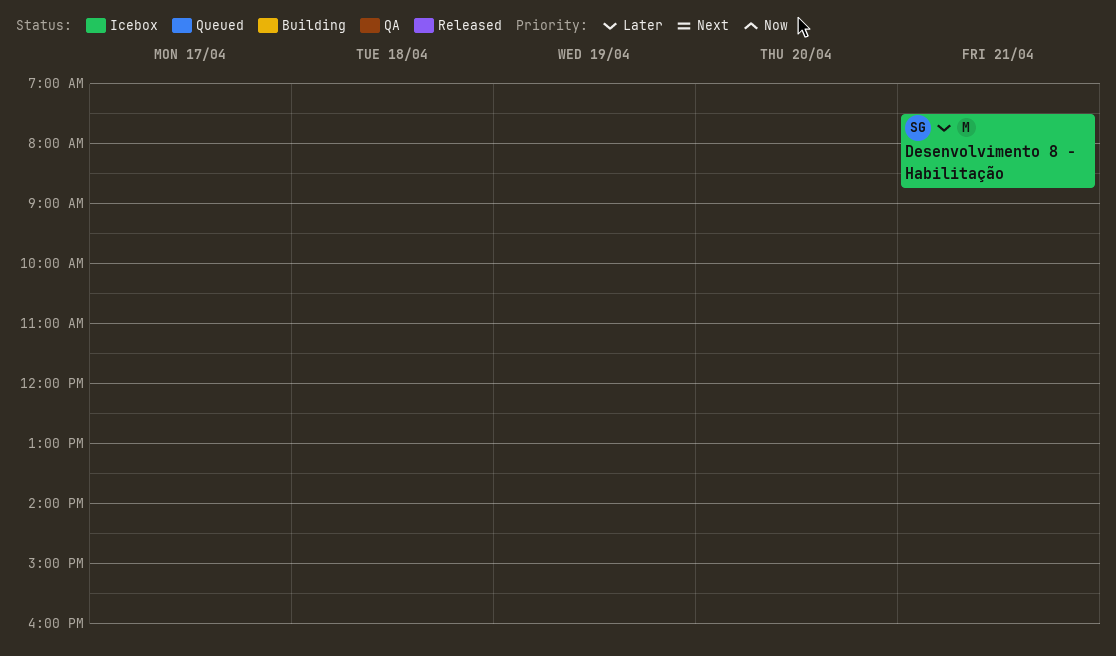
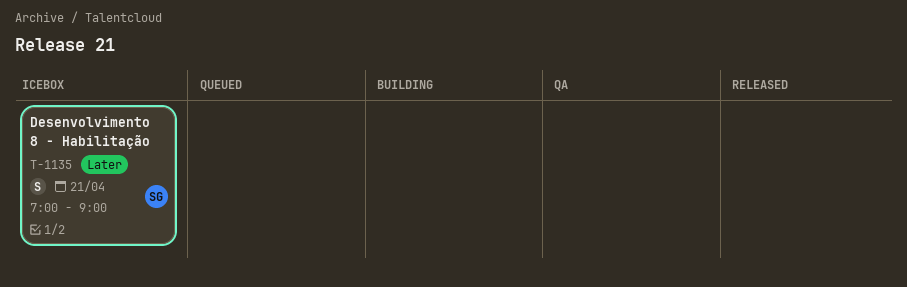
Desenvolvimento 8 - Habilitação, estimate: M -> S
Desenvolvimento 8 - Habilitação, begins: 07:30 -> 07:00
Desenvolvimento 8 - Habilitação, ends: 08:45 -> 09:00

